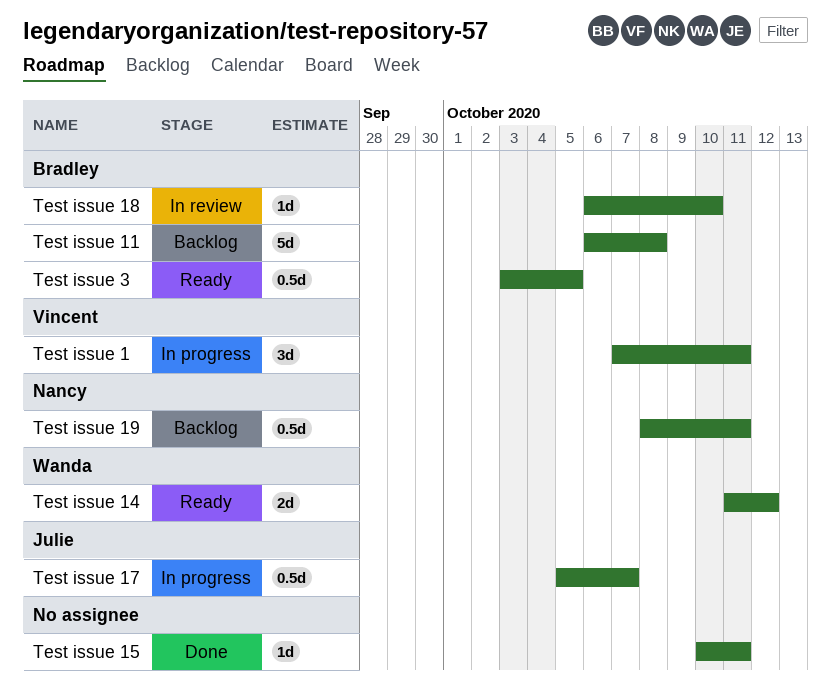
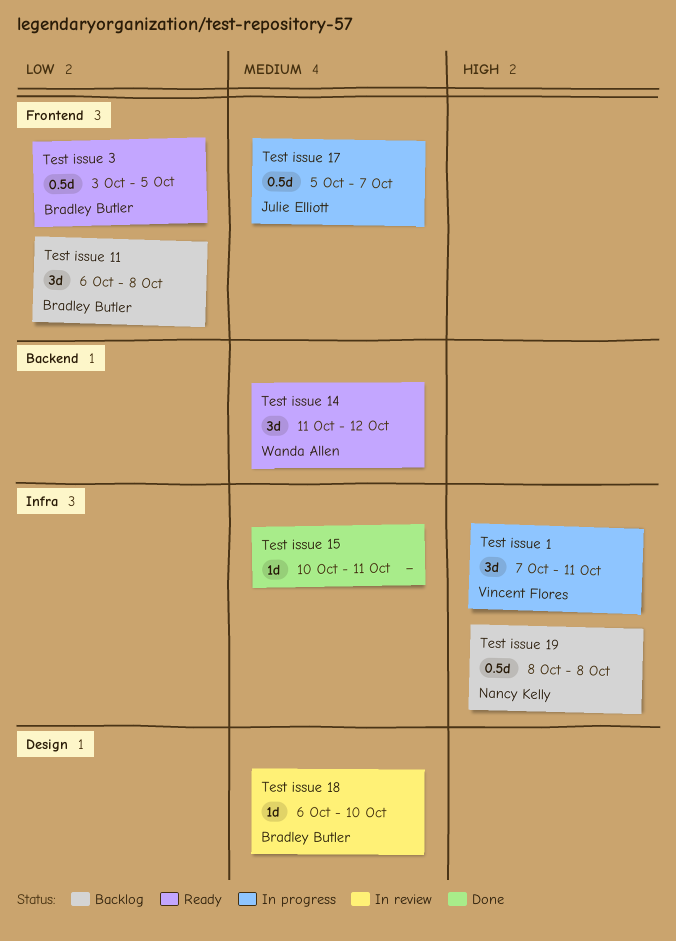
Test issue 11, estimate: 5d -> 3d
Test issue 14, estimate: 2d -> 3d
Test issue 19, due: Oct 11 -> Oct 8

